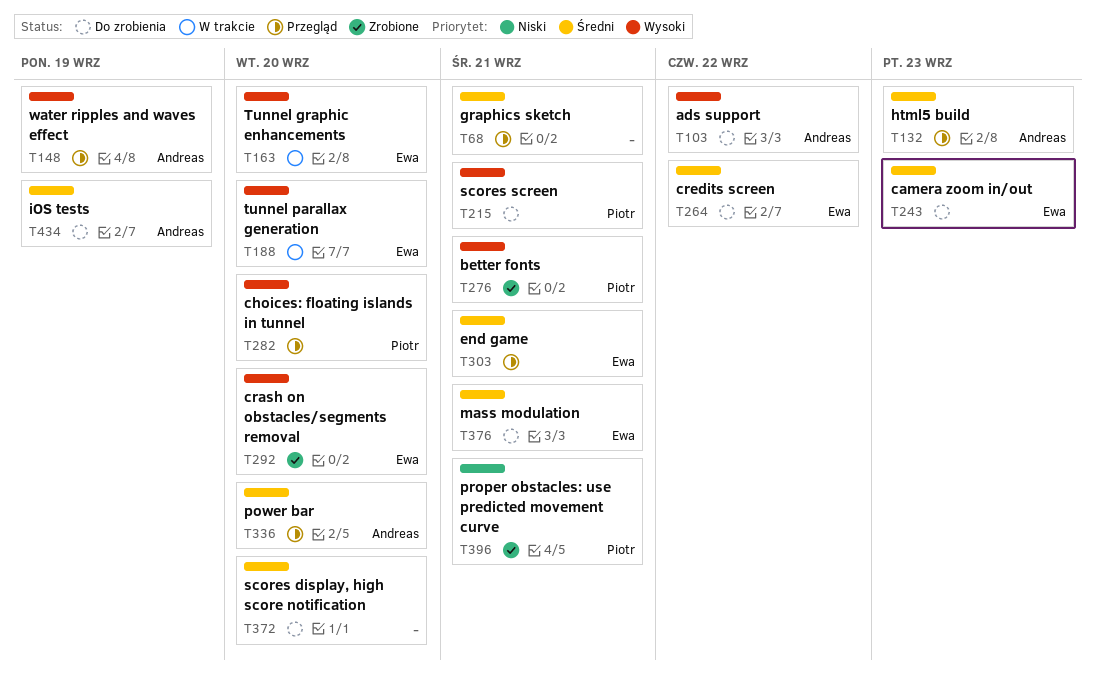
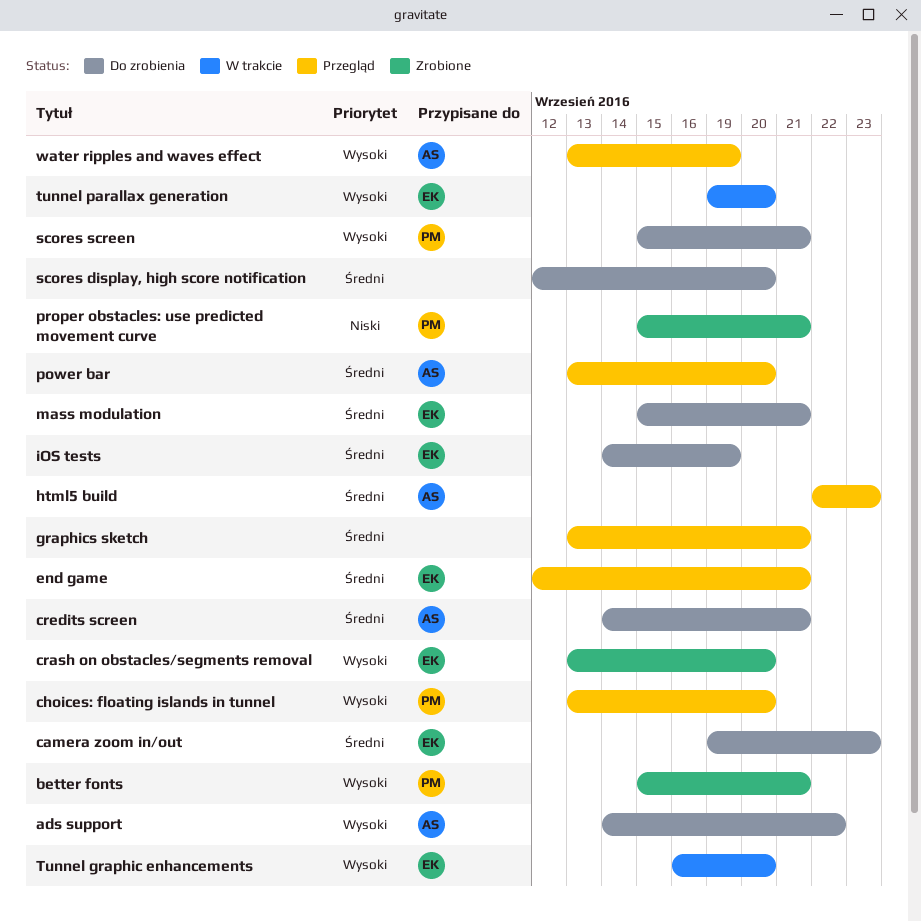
credits screen, owner: Ewa -> Andreas
credits screen, due: Sep 22 -> Sep 21
iOS tests, owner: Andreas -> Ewa

